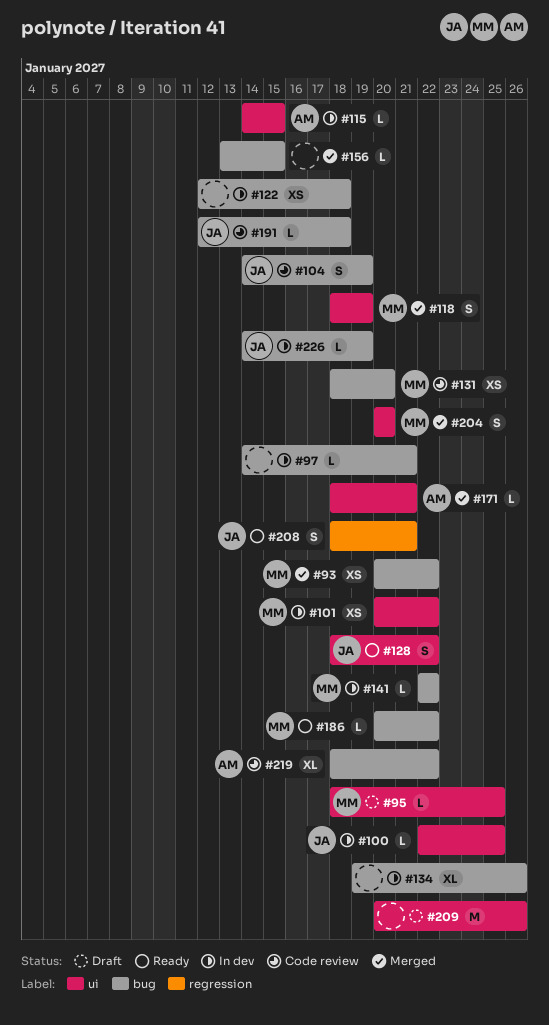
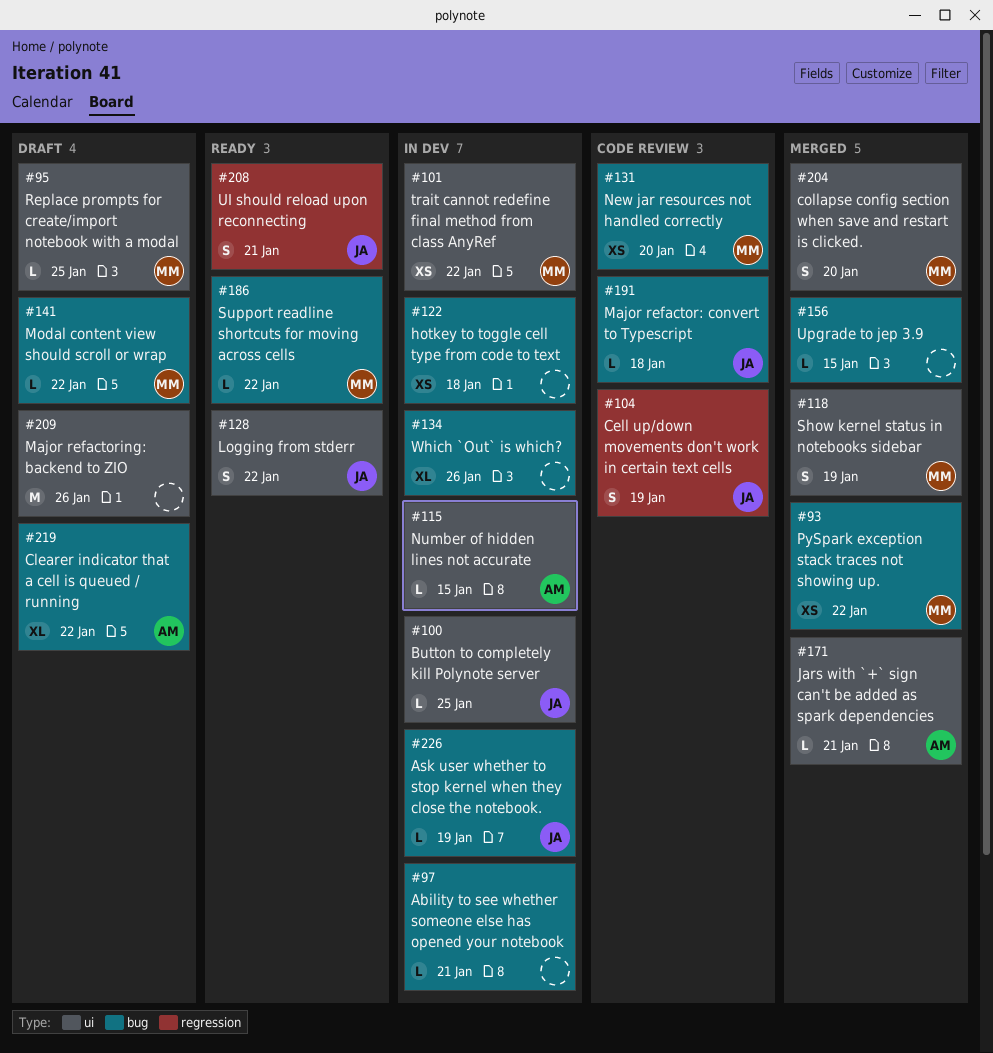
#104, label: bug -> regression
#141, status: In dev -> Draft
#219, status: Code review -> Draft

